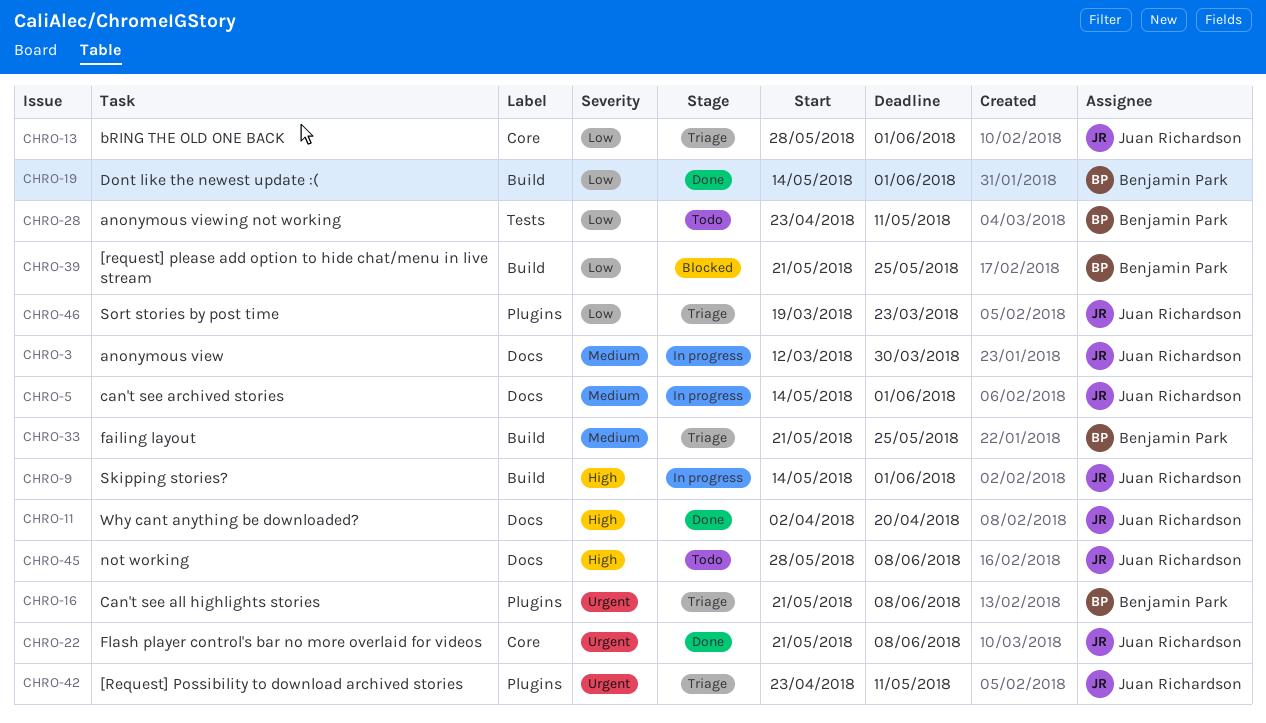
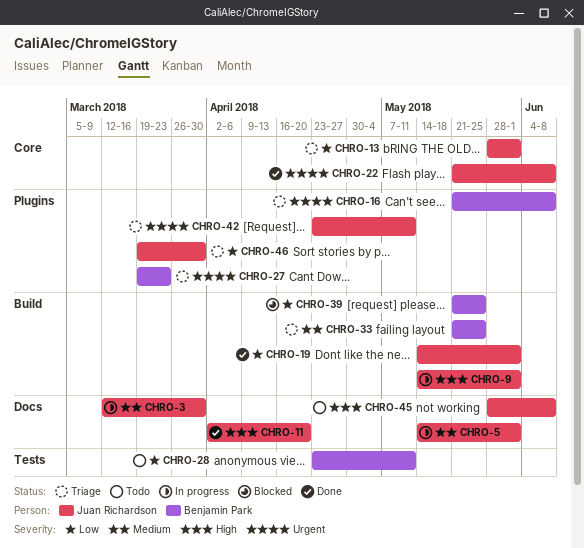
CHRO-19, owner: Benjamin Park -> Juan Richardson
CHRO-27: none -> present
CHRO-46, due: Mar 23 -> Mar 30

